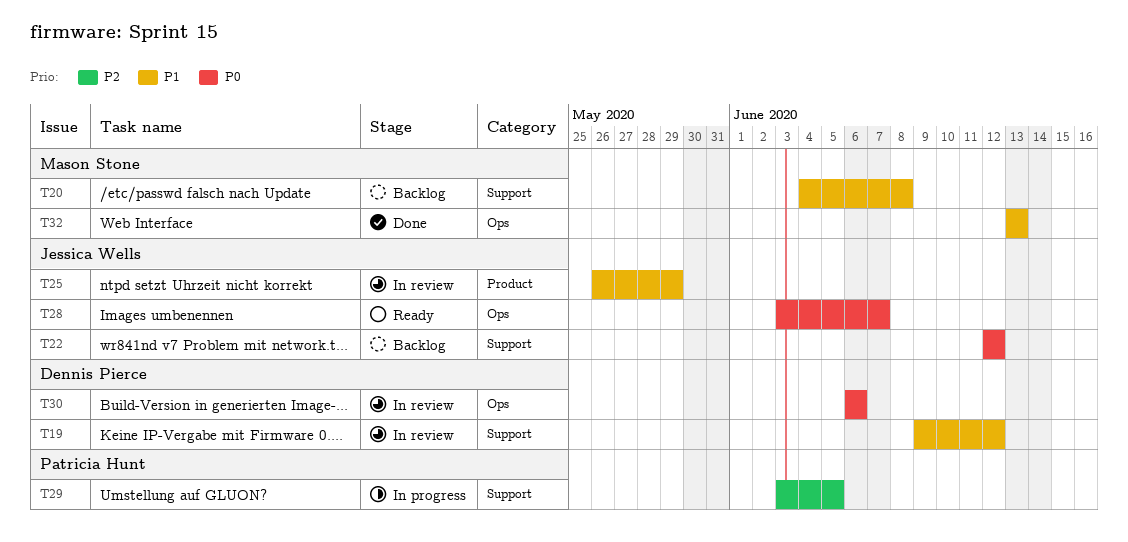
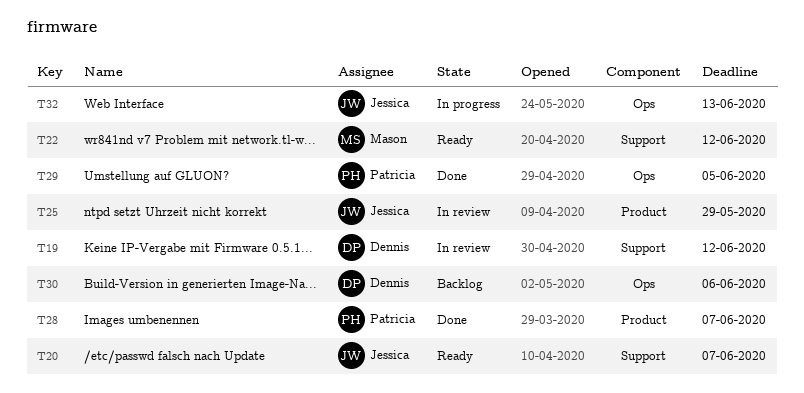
T20, status: Backlog -> Ready
T20, owner: Mason Stone -> Jessica Wells
T20, due: Jun 8 -> Jun 7
T22, status: Backlog -> Ready
T22, owner: Jessica Wells -> Mason Stone
T28, status: Ready -> Done
T28, owner: Jessica Wells -> Patricia Hunt
T28, label: Ops -> Product
T29, status: In progress -> Done
T29, label: Support -> Ops
T30, status: In review -> Backlog
T32, status: Done -> In progress
T32, owner: Mason Stone -> Jessica Wells

